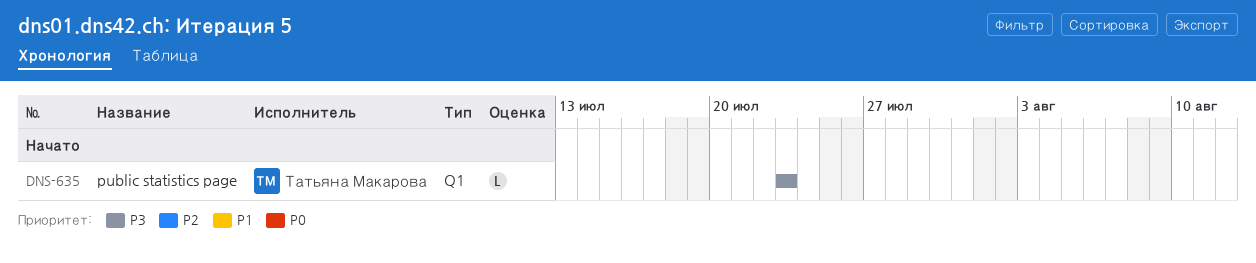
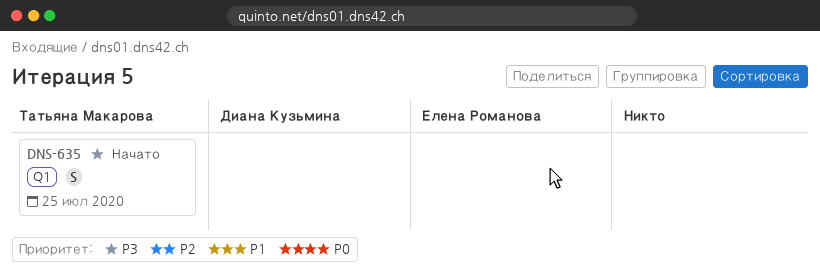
DNS-635, estimate: L -> S
DNS-635, due: Jul 23 -> Jul 25

